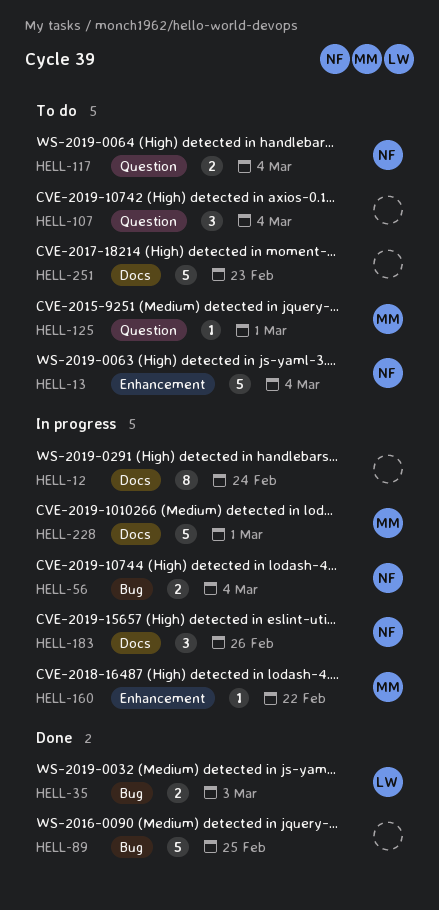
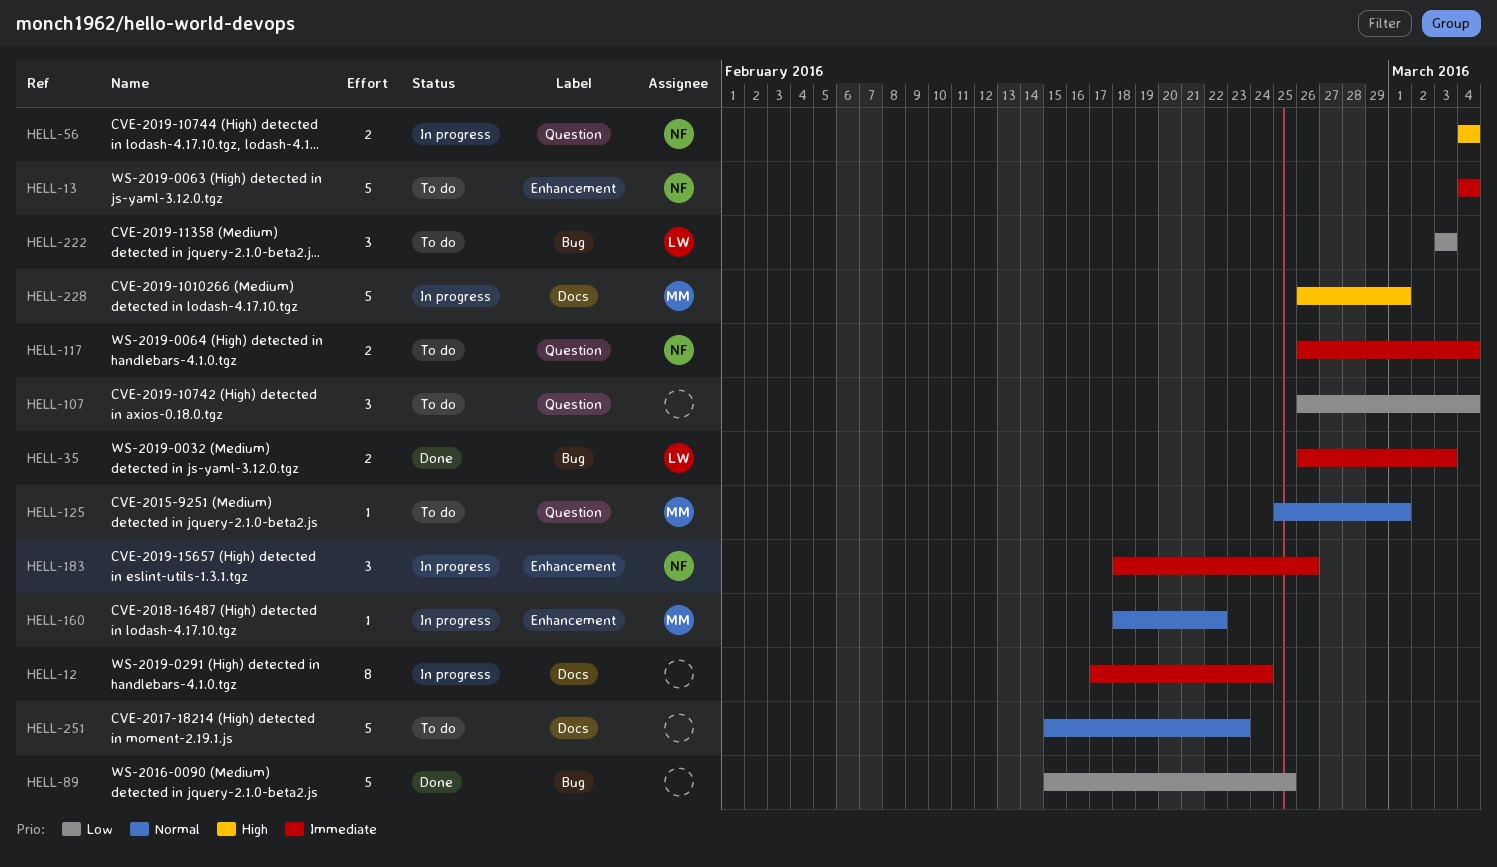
HELL-56, label: Bug -> Question
HELL-183, label: Docs -> Enhancement
HELL-222: none -> present

